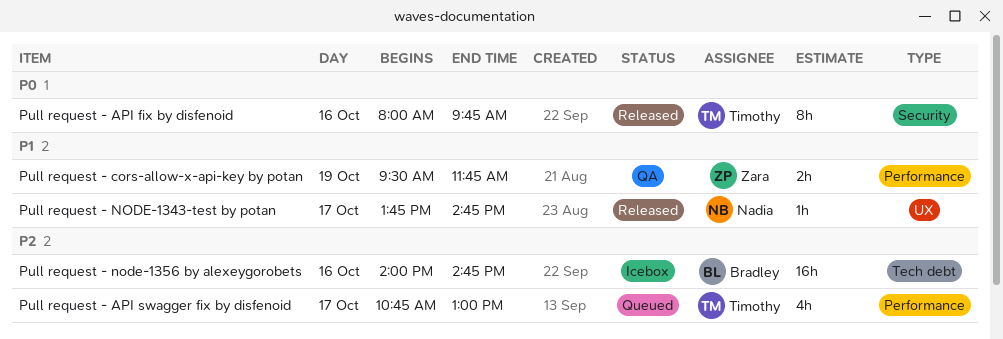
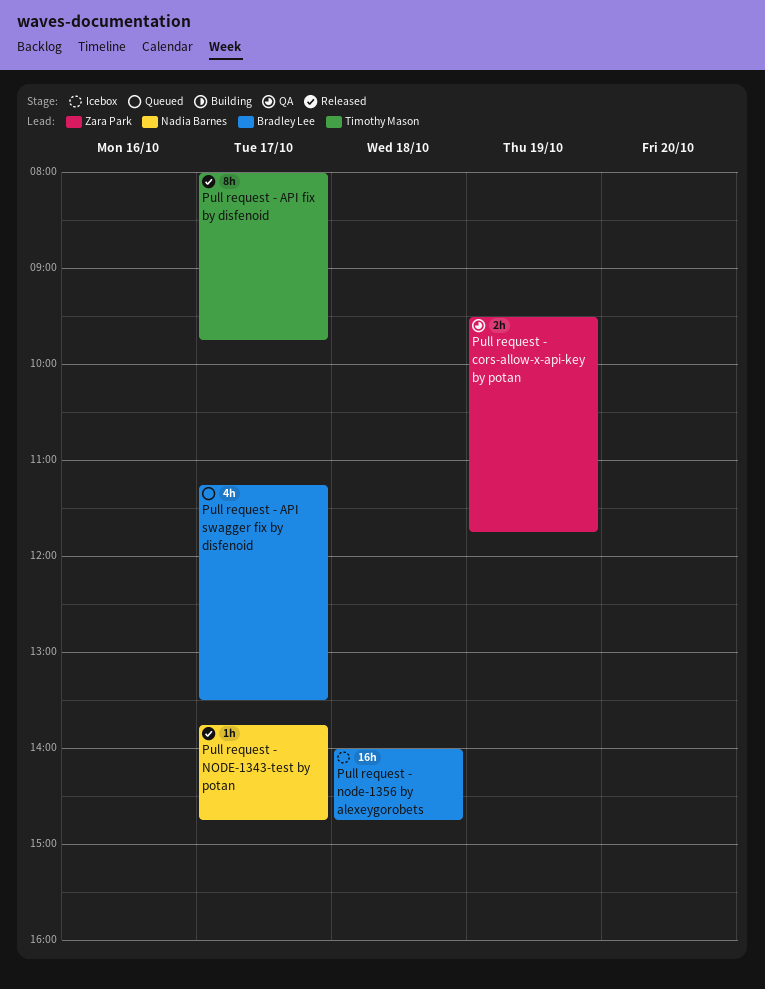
Pull request - API fix by disfenoid, day: Oct 16 -> Oct 17
Pull request - API swagger fix by disfenoid, owner: Timothy Mason -> Bradley Lee
Pull request - API swagger fix by disfenoid, begins: 10:45 -> 11:15
Pull request - API swagger fix by disfenoid, ends: 13:00 -> 13:30
Pull request - node-1356 by alexeygorobets, day: Oct 16 -> Oct 18

